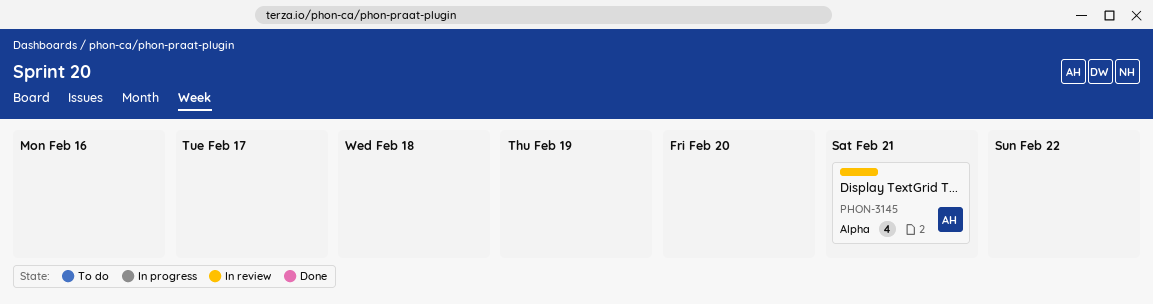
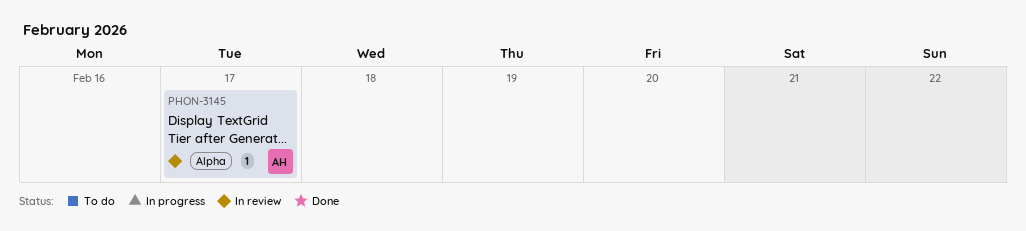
PHON-3145, estimate: 4 -> 1
PHON-3145, due: Feb 21 -> Feb 17

